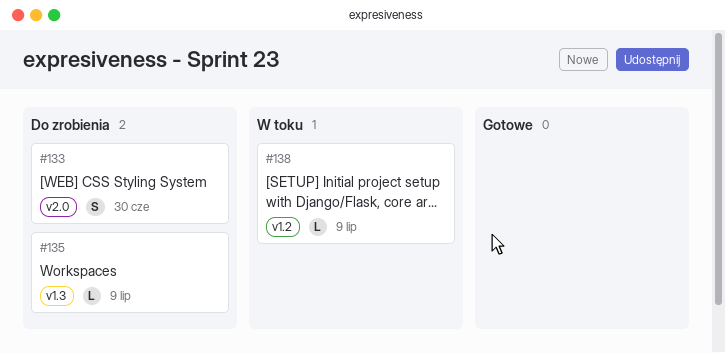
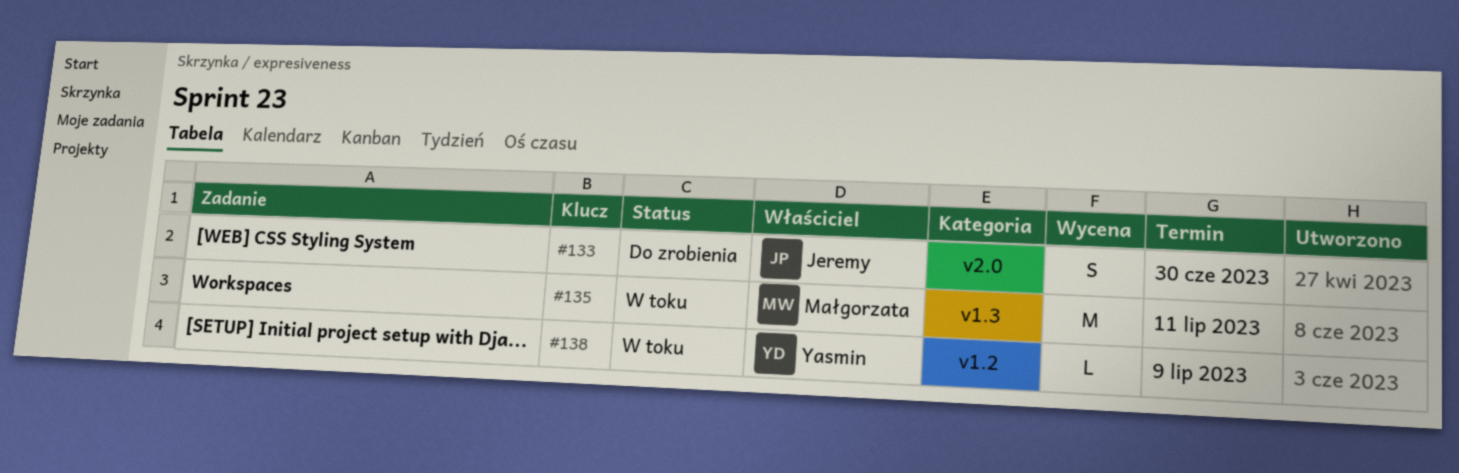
#135, status: Do zrobienia -> W toku
#135, estimate: L -> M
#135, due: Jul 9 -> Jul 11

